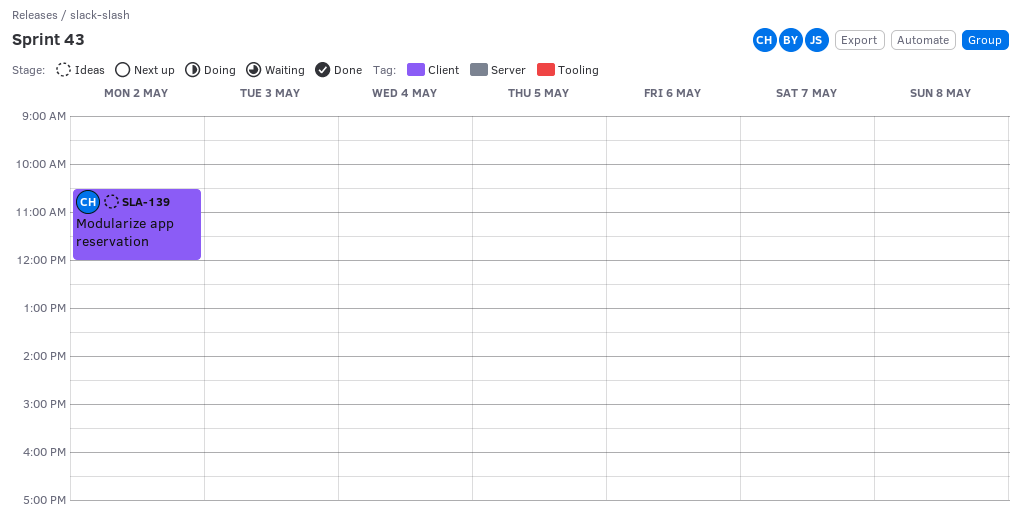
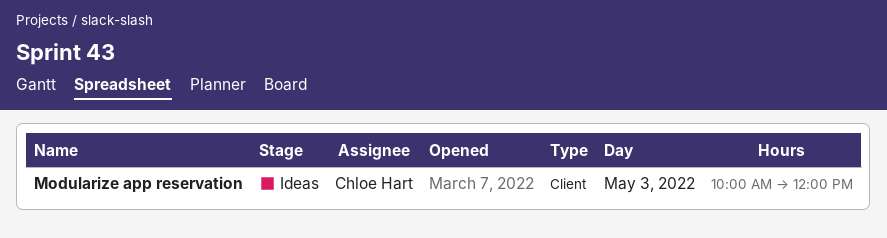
Modularize app reservation, day: May 2 -> May 3
Modularize app reservation, begins: 10:30 -> 10:00

